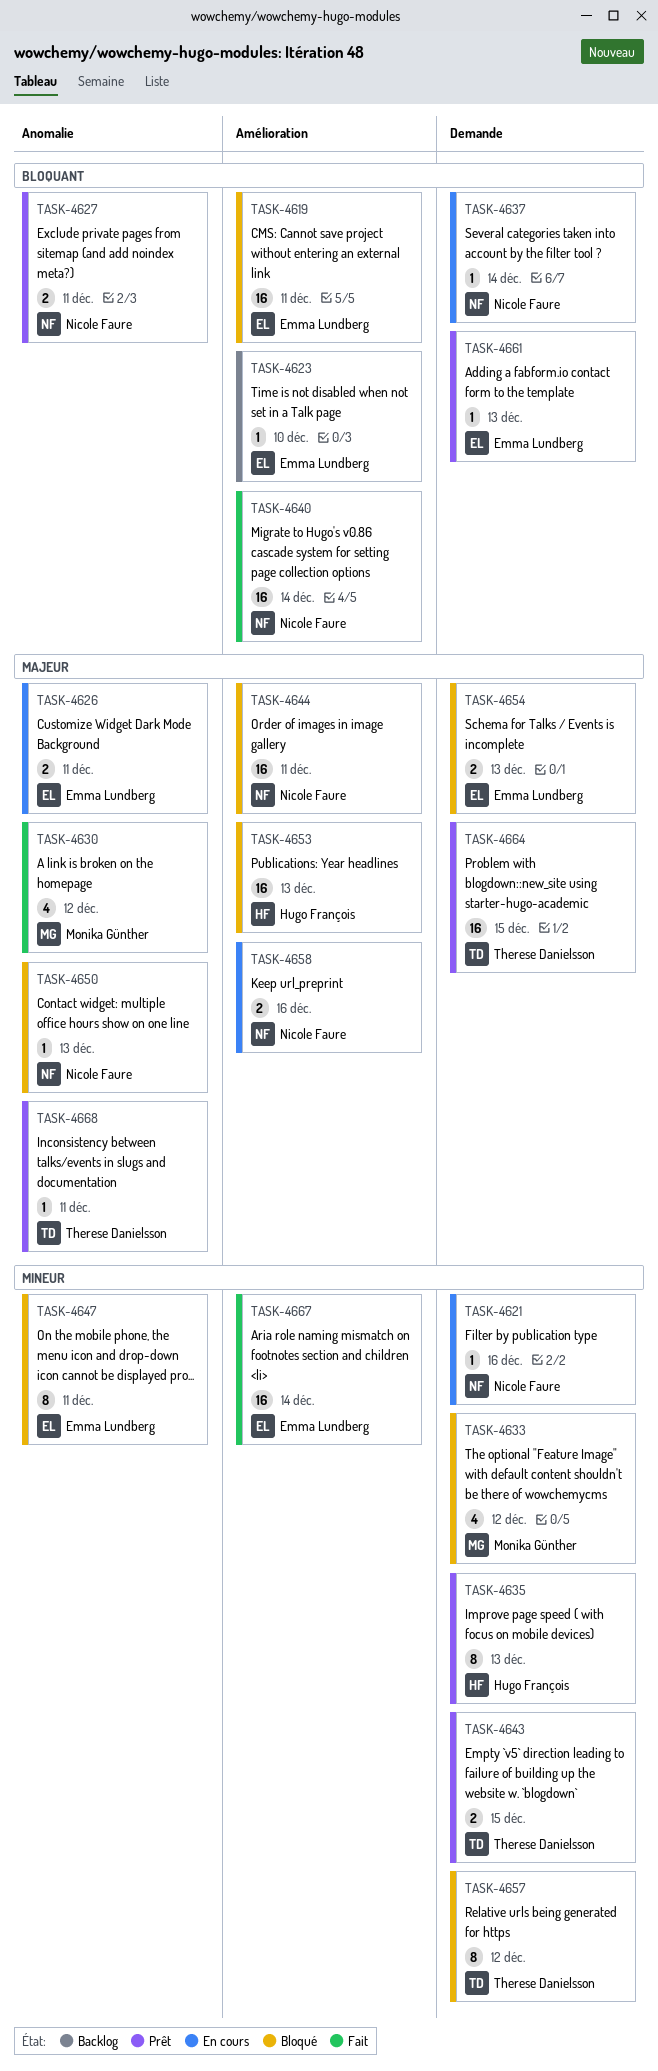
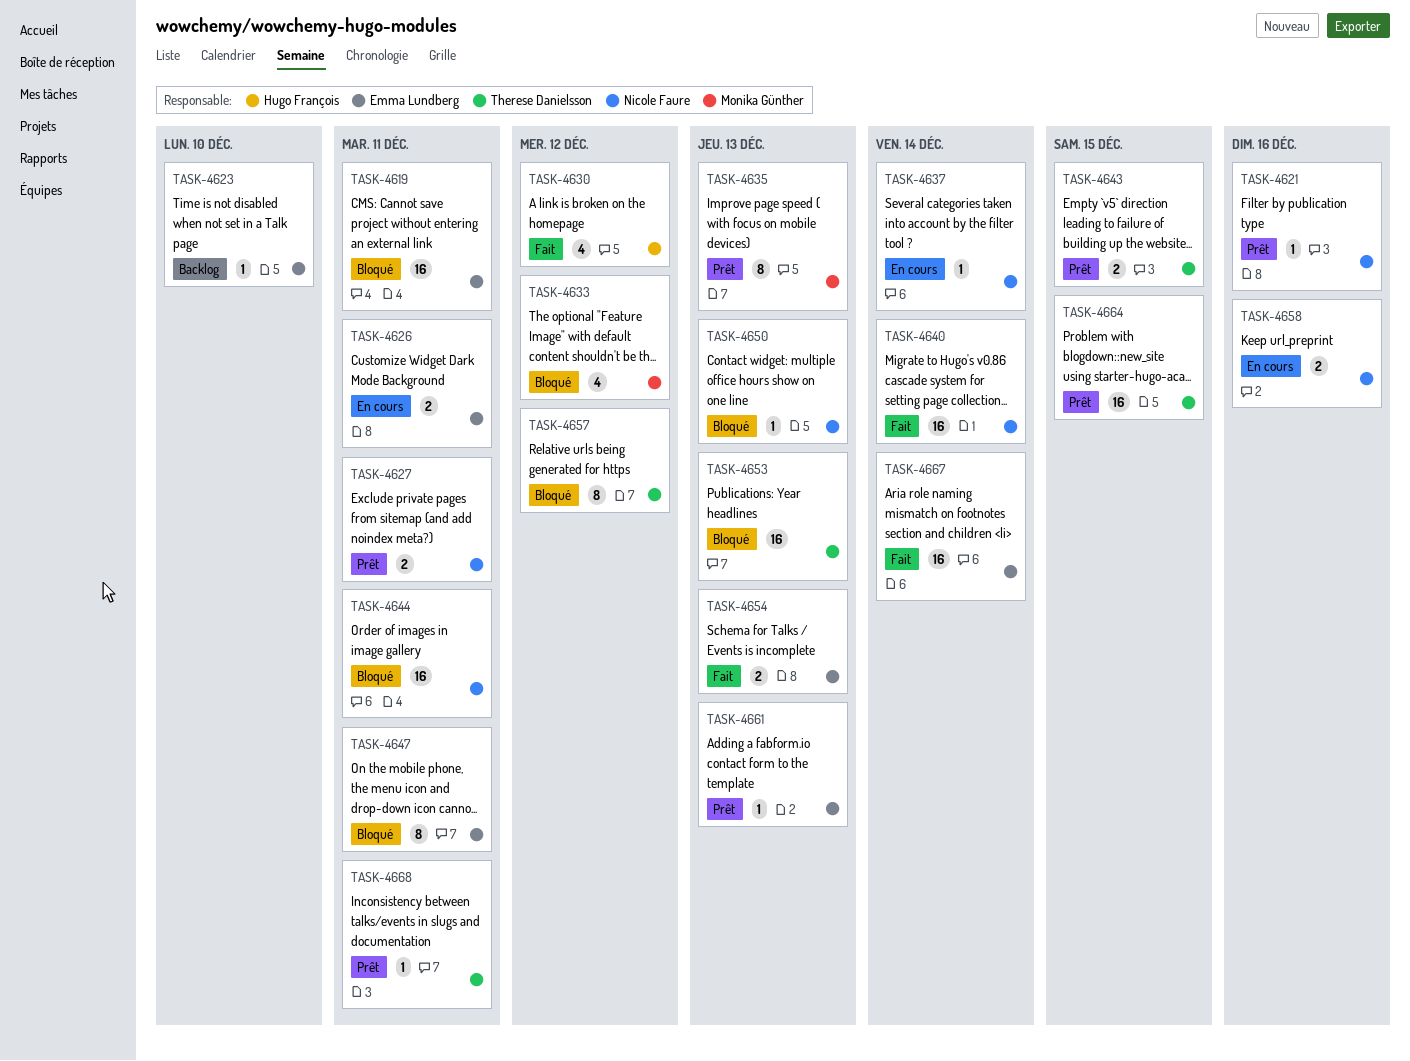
TASK-4621, status: En cours -> Prêt
TASK-4630, owner: Monika Günther -> Hugo François
TASK-4635, owner: Hugo François -> Monika Günther
TASK-4653, owner: Hugo François -> Therese Danielsson
TASK-4654, status: Bloqué -> Fait

